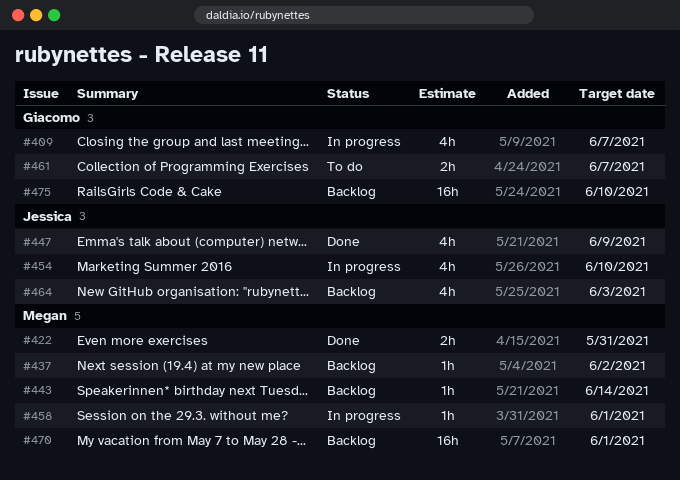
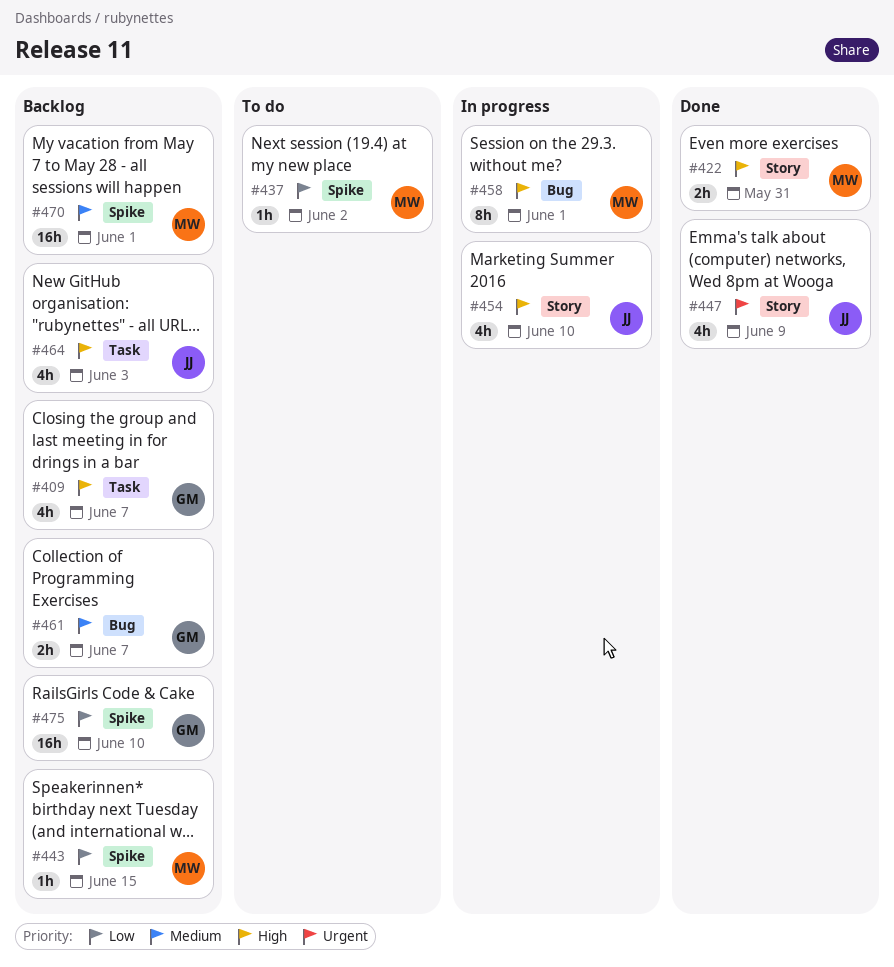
#409, status: In progress -> Backlog
#437, status: Backlog -> To do
#443, due: Jun 14 -> Jun 15
#458, estimate: 1h -> 8h
#461, status: To do -> Backlog

